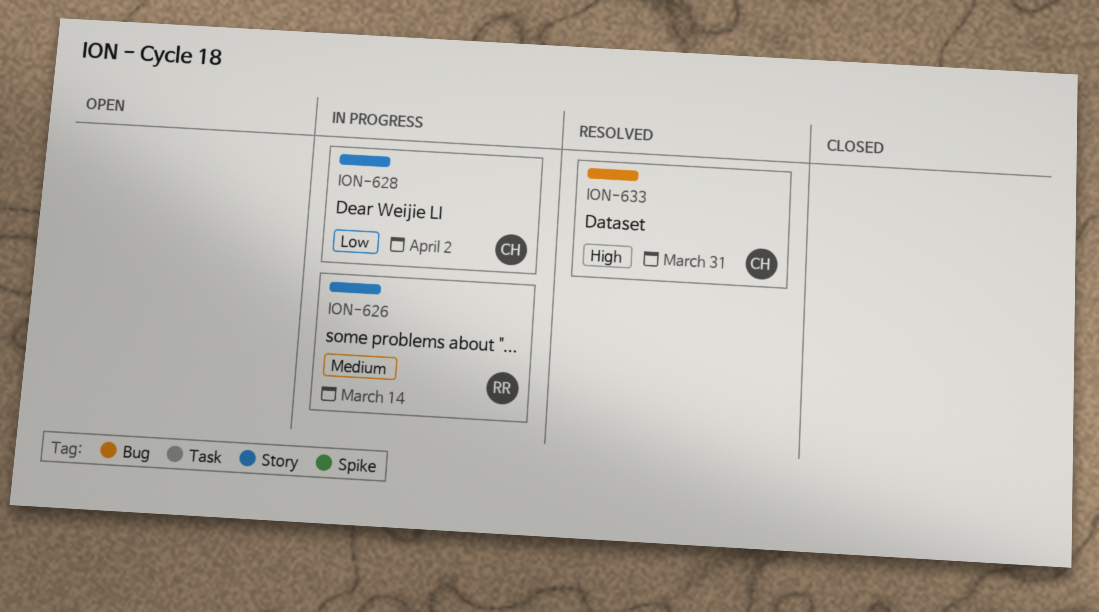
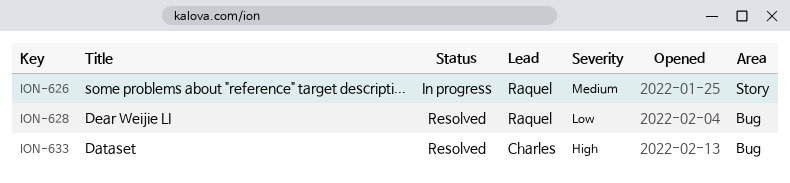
ION-628, status: In progress -> Resolved
ION-628, owner: Charles -> Raquel
ION-628, label: Story -> Bug

